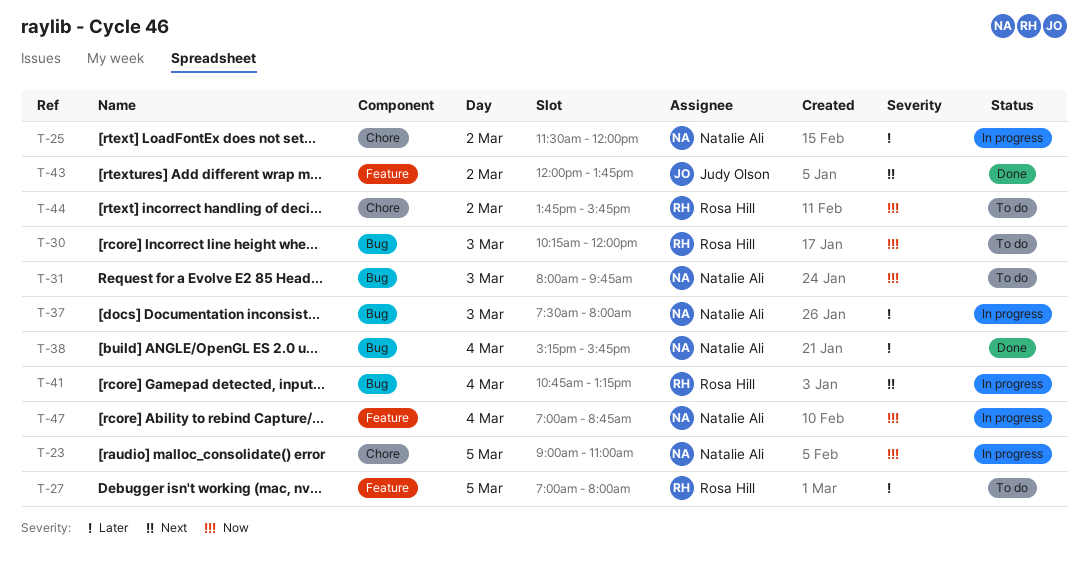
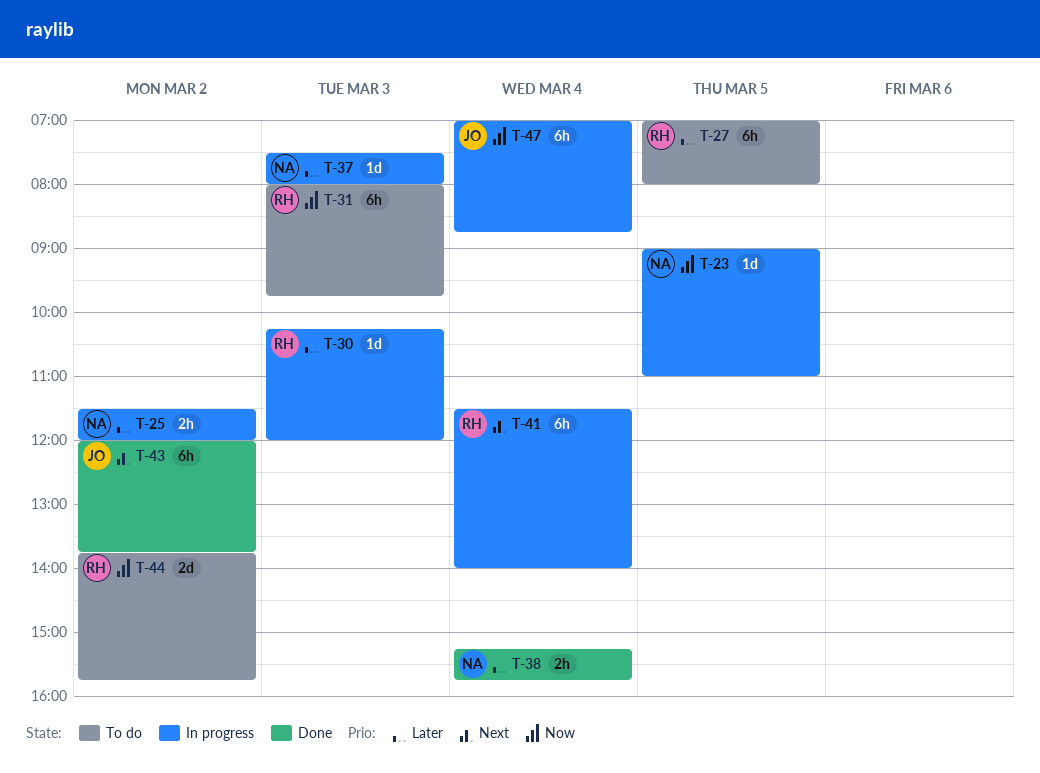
T-30, status: To do -> In progress
T-30, priority: Now -> Later
T-31, owner: Natalie Ali -> Rosa Hill
T-41, begins: 10:45 -> 11:30
T-41, ends: 13:15 -> 14:00
T-47, owner: Natalie Ali -> Judy Olson

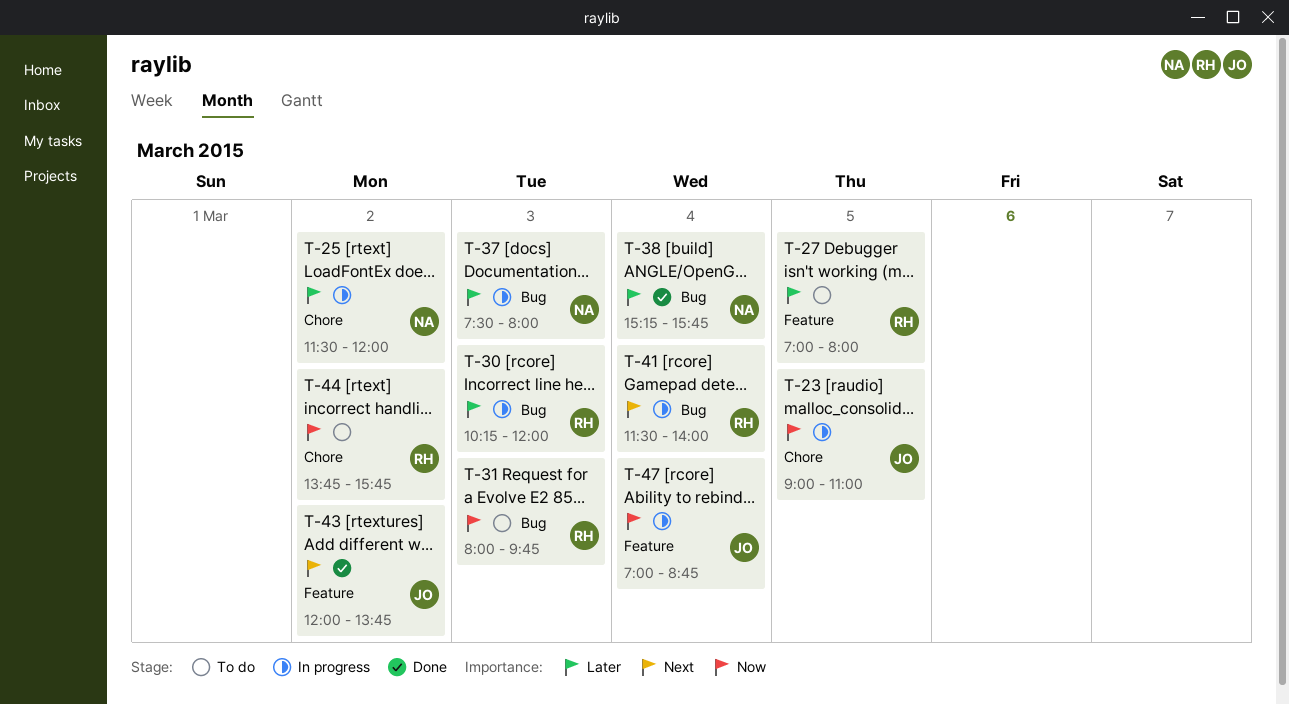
T-23, owner: NA -> JO

